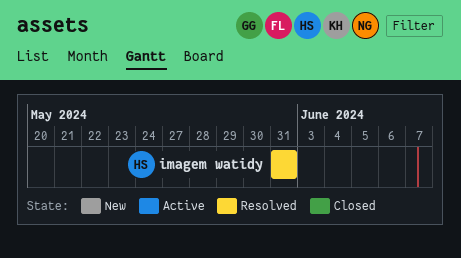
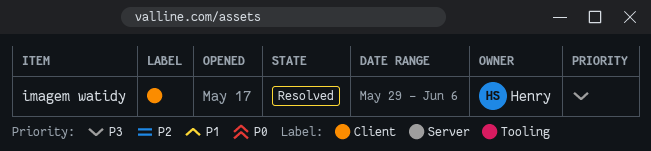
imagem watidy, start: May 31 -> May 29
imagem watidy, due: May 31 -> Jun 6

